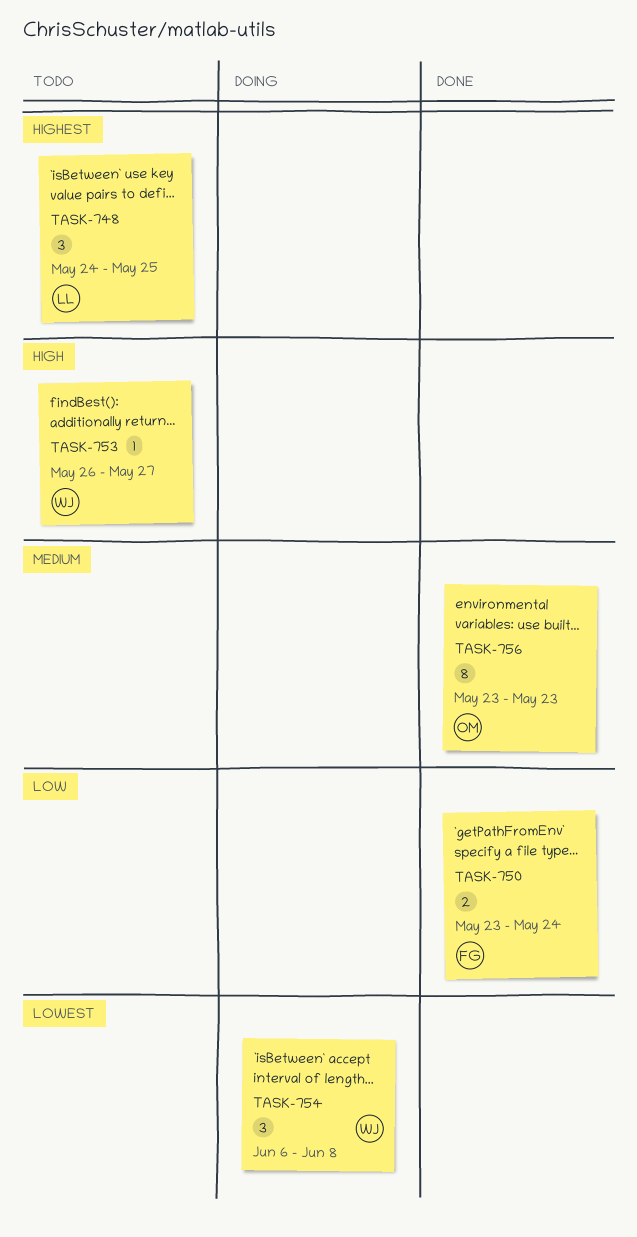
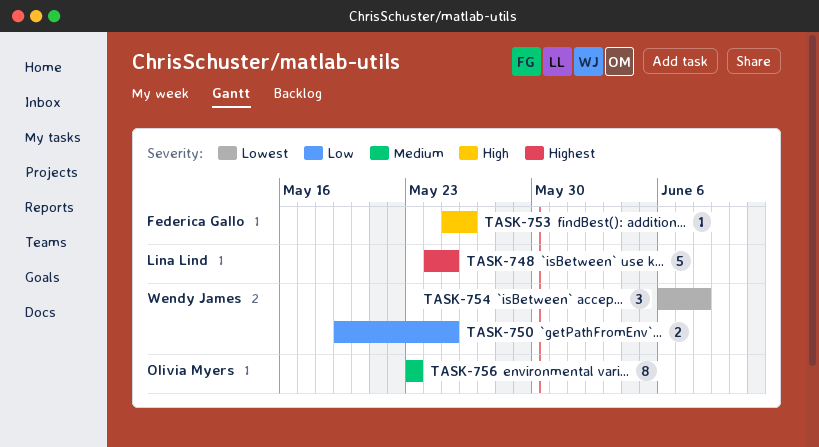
TASK-748, estimate: 3 -> 5
TASK-750, owner: Federica Gallo -> Wendy James
TASK-750, start: May 23 -> May 19
TASK-750, due: May 24 -> May 25
TASK-753, owner: Wendy James -> Federica Gallo
TASK-753, start: May 26 -> May 25
TASK-753, due: May 27 -> May 26

